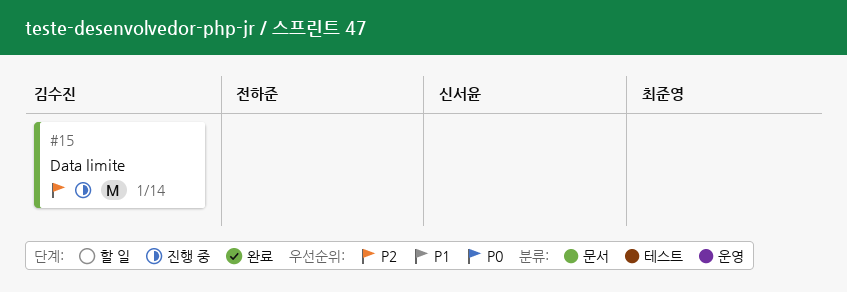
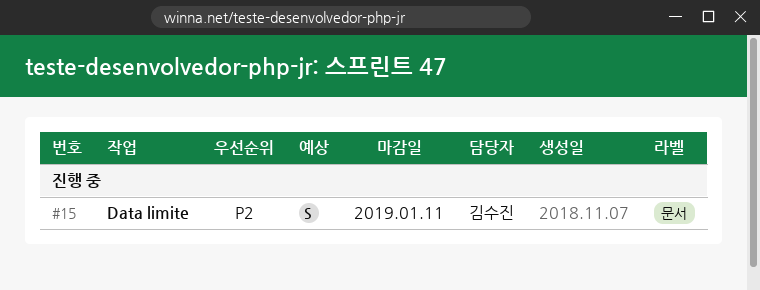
#15, estimate: M -> S
#15, due: Jan 14 -> Jan 11

